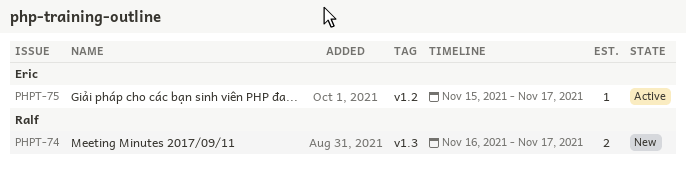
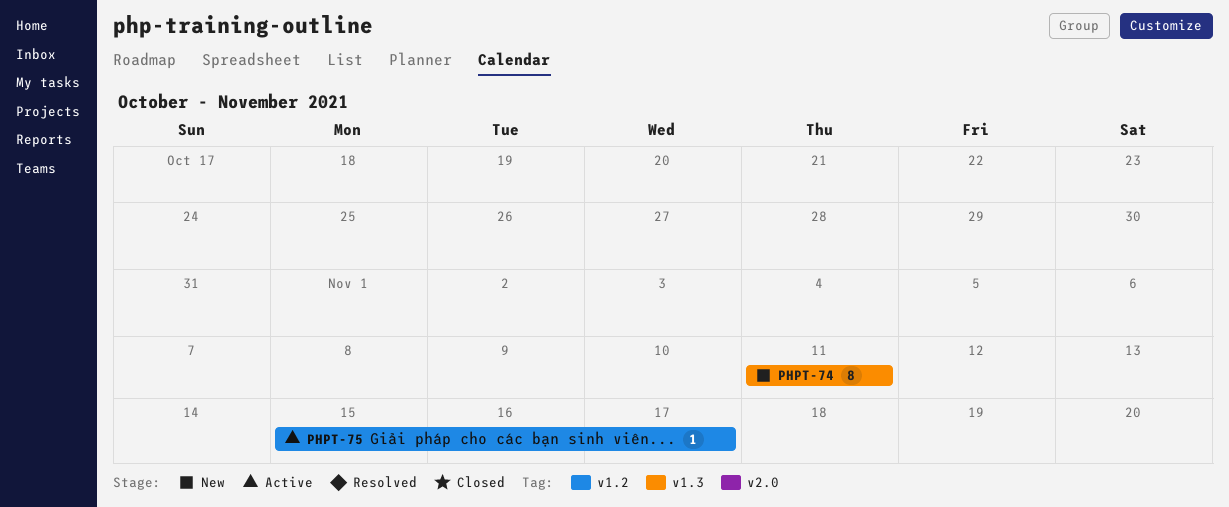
PHPT-74, estimate: 2 -> 8
PHPT-74, start: Nov 16 -> Nov 11
PHPT-74, due: Nov 17 -> Nov 11

